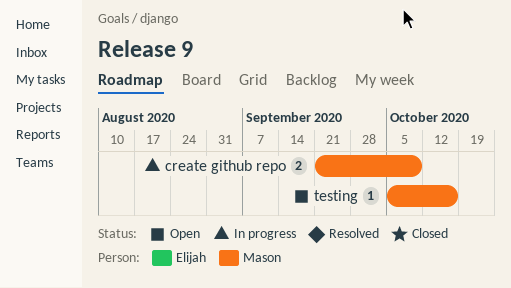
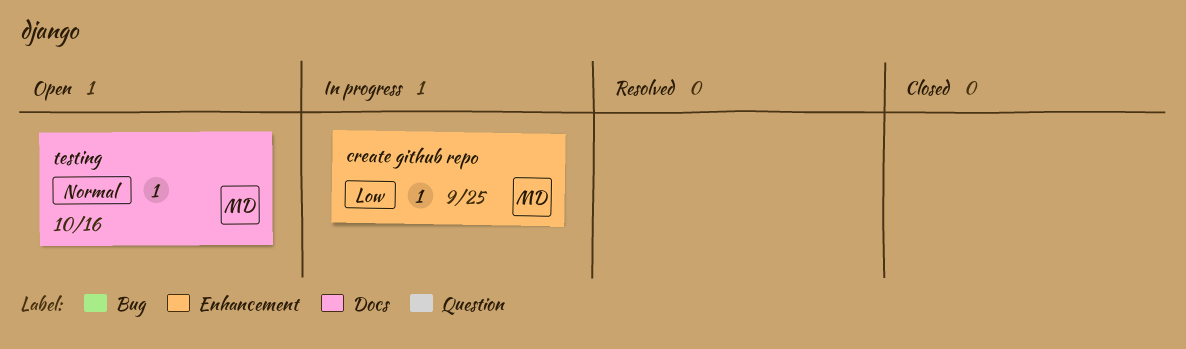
create github repo, estimate: 2 -> 1
create github repo, due: Oct 9 -> Sep 25

